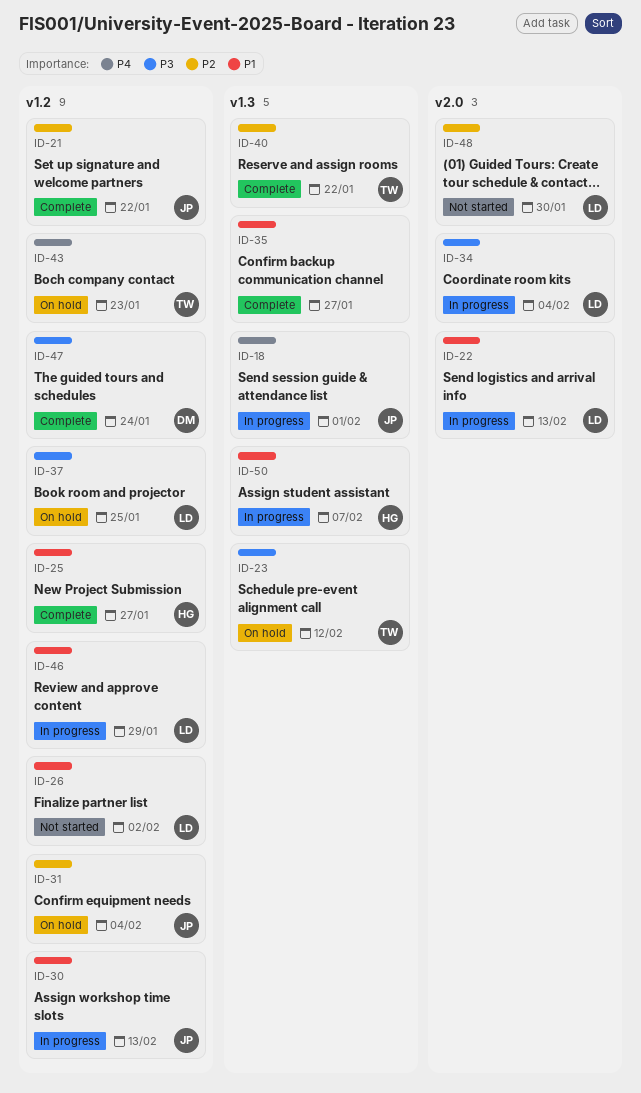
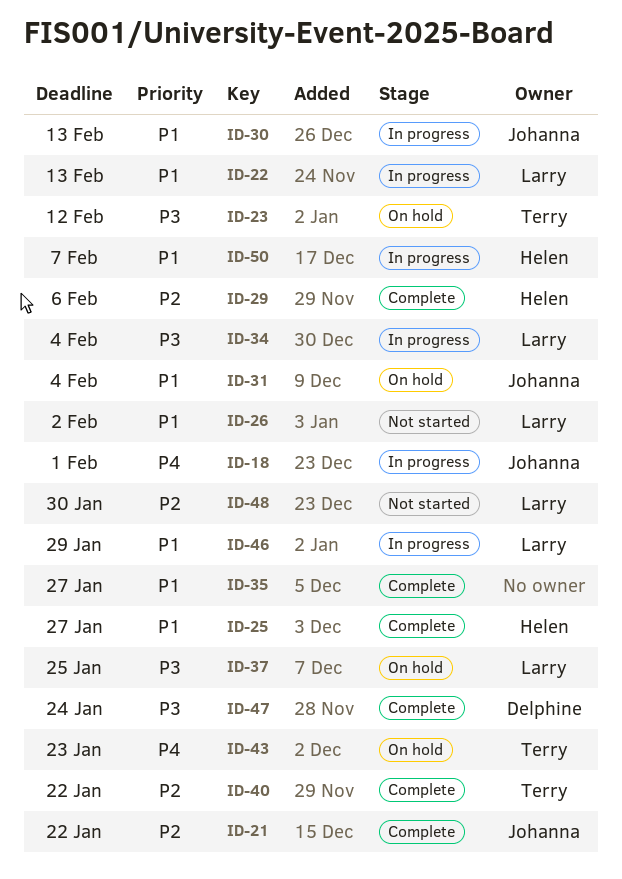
ID-29: none -> present
ID-31, priority: P2 -> P1

